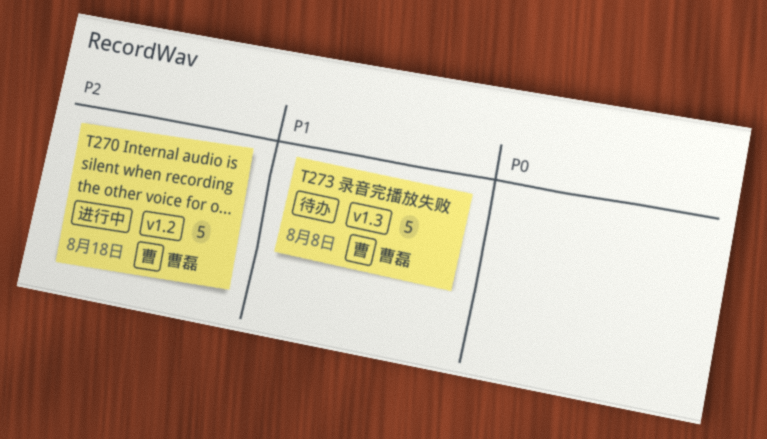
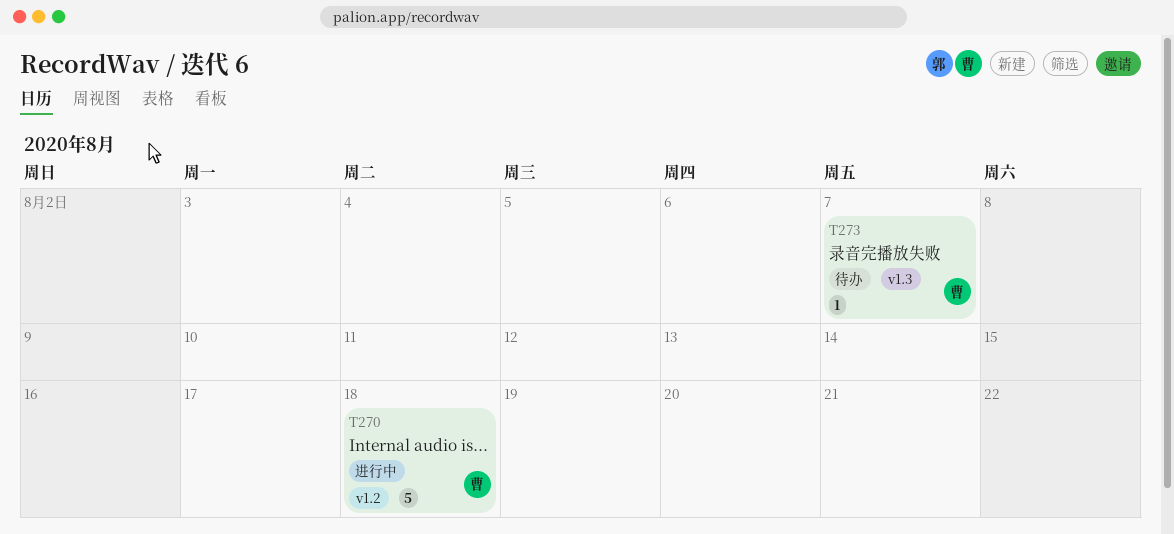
T273, estimate: 5 -> 1
T273, due: Aug 8 -> Aug 7

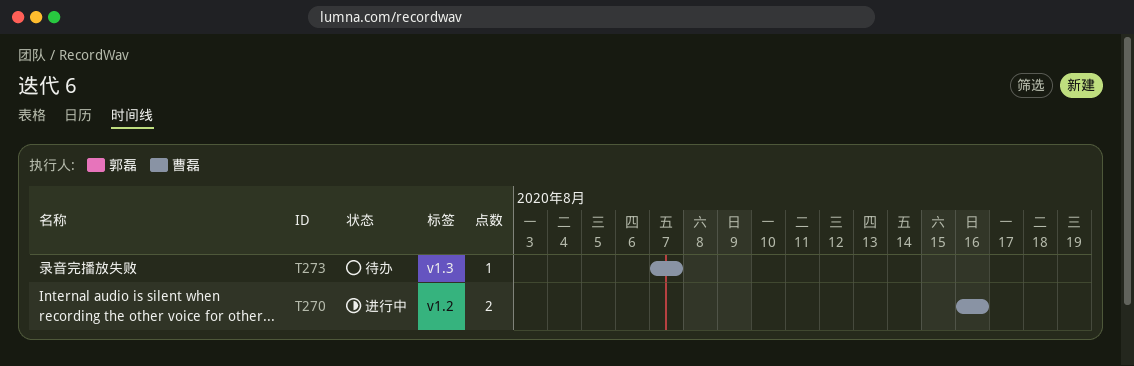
T270, estimate: 5 -> 2
T270, due: Aug 18 -> Aug 16

